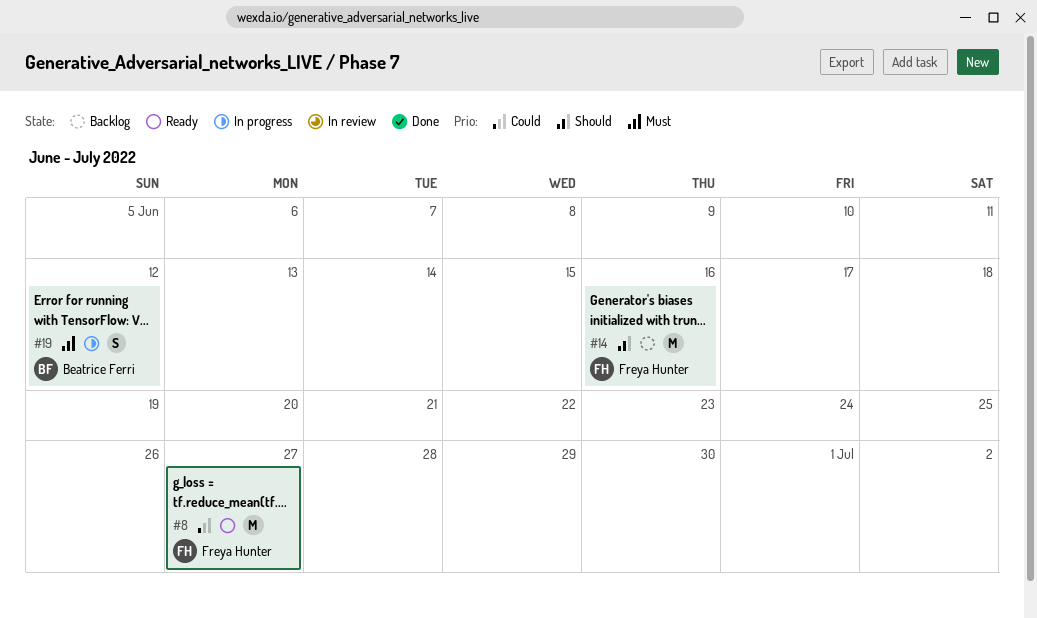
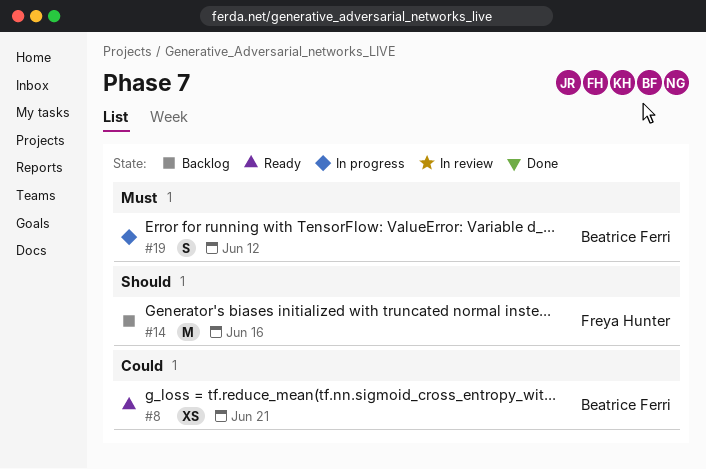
#8, owner: Freya Hunter -> Beatrice Ferri
#8, estimate: M -> XS
#8, due: Jun 27 -> Jun 21

